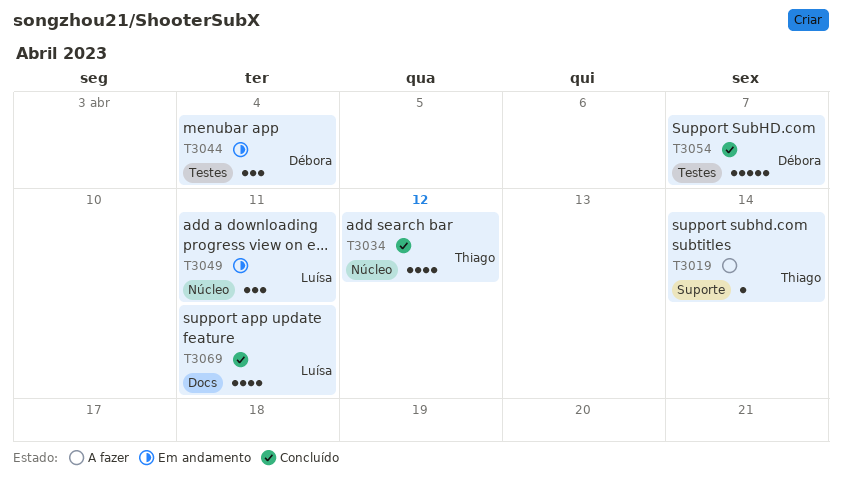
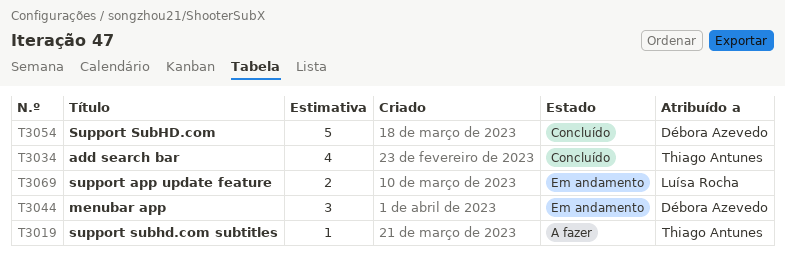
T3049: present -> none
T3069, status: Concluído -> Em andamento
T3069, estimate: 4 -> 2

